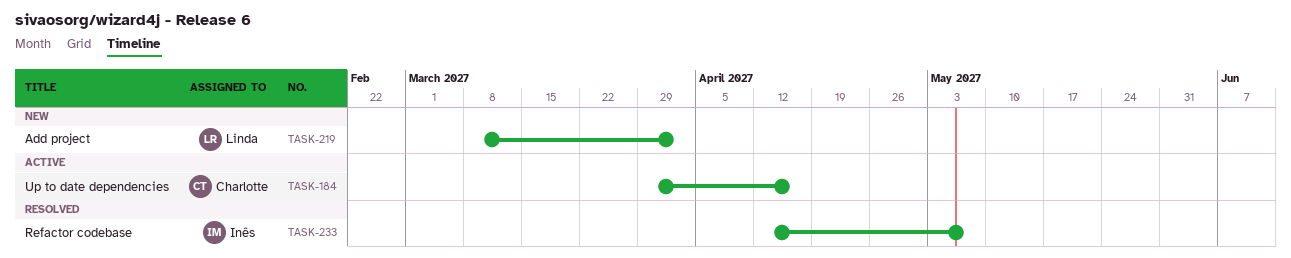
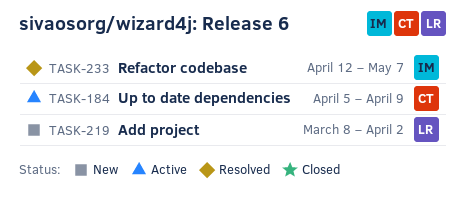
TASK-184, start: Mar 29 -> Apr 5
TASK-184, due: Apr 16 -> Apr 9

